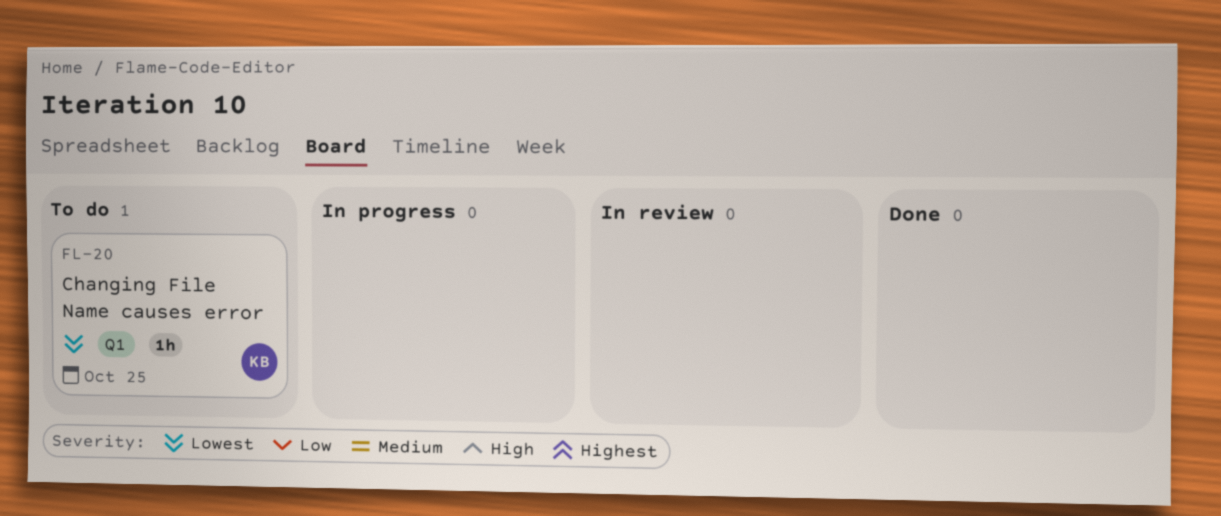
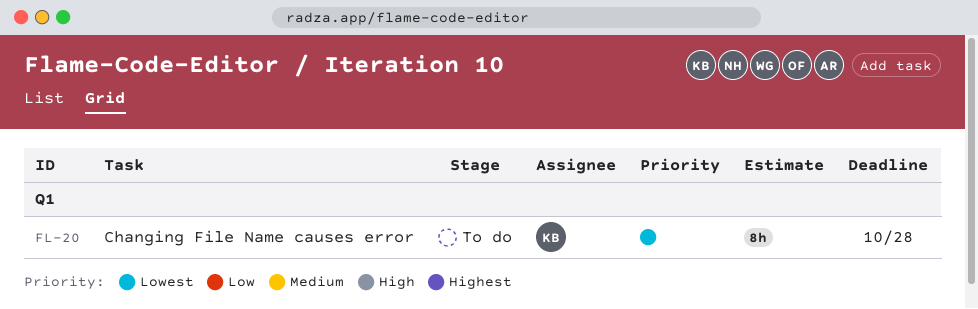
FL-20, estimate: 1h -> 8h
FL-20, due: Oct 25 -> Oct 28

